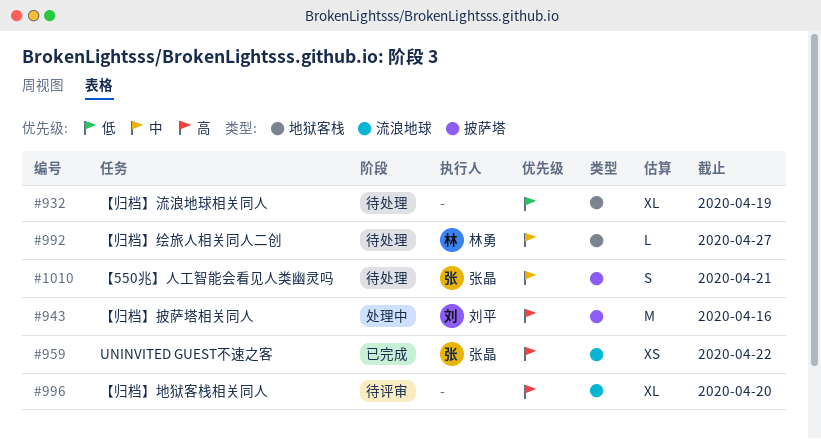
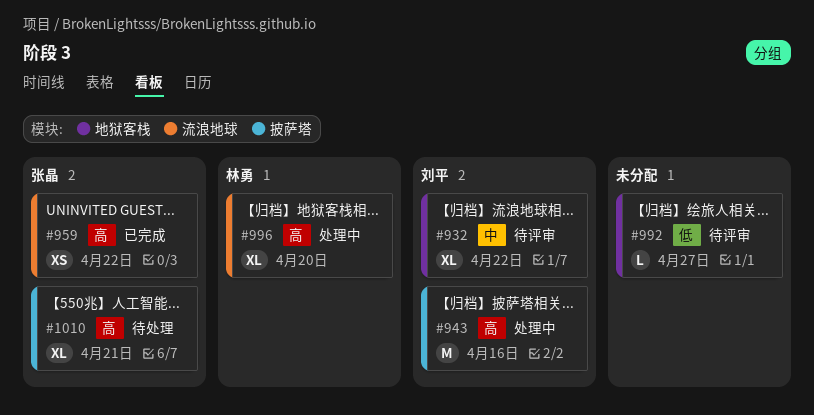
#932, status: 待处理 -> 待评审
#932, owner: none -> 刘平
#932, priority: 低 -> 中
#932, due: Apr 19 -> Apr 22
#992, status: 待处理 -> 待评审
#992, owner: 林勇 -> none
#992, priority: 中 -> 低
#996, status: 待评审 -> 处理中
#996, owner: none -> 林勇
#1010, priority: 中 -> 高
#1010, estimate: S -> XL

